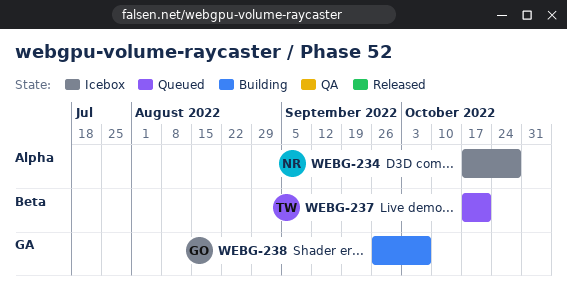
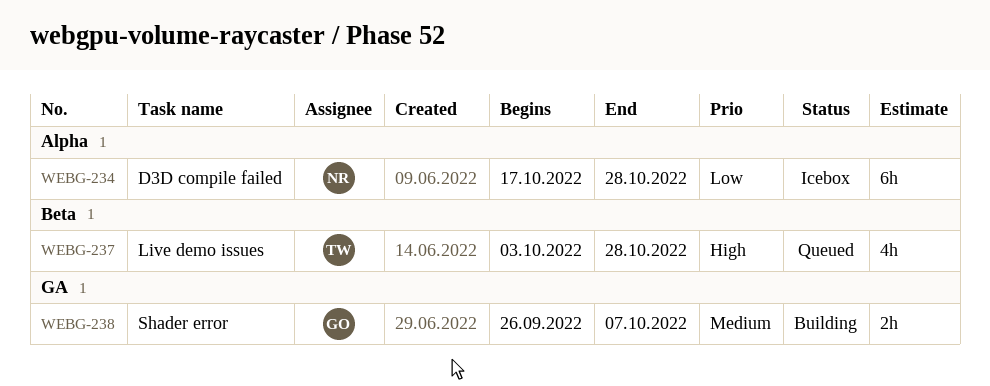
WEBG-237, start: Oct 17 -> Oct 3
WEBG-237, due: Oct 21 -> Oct 28

